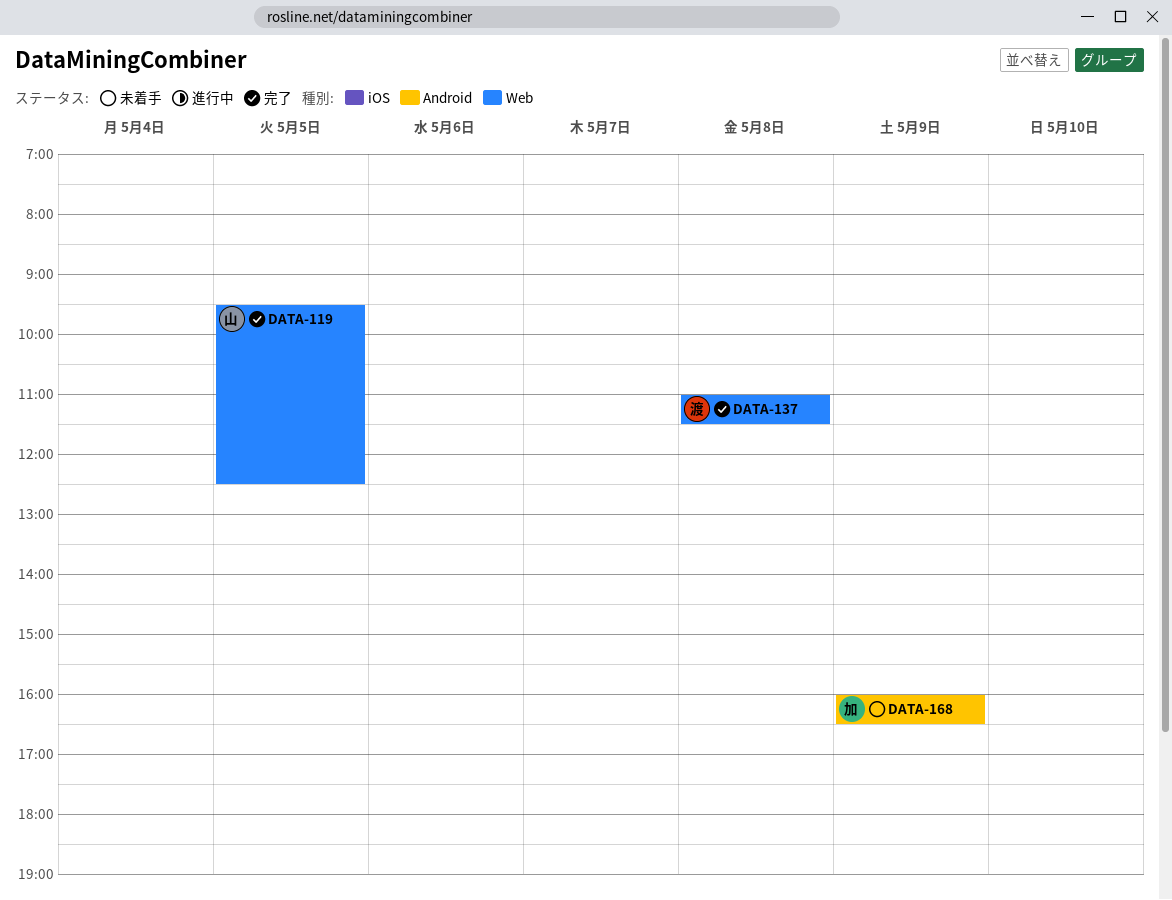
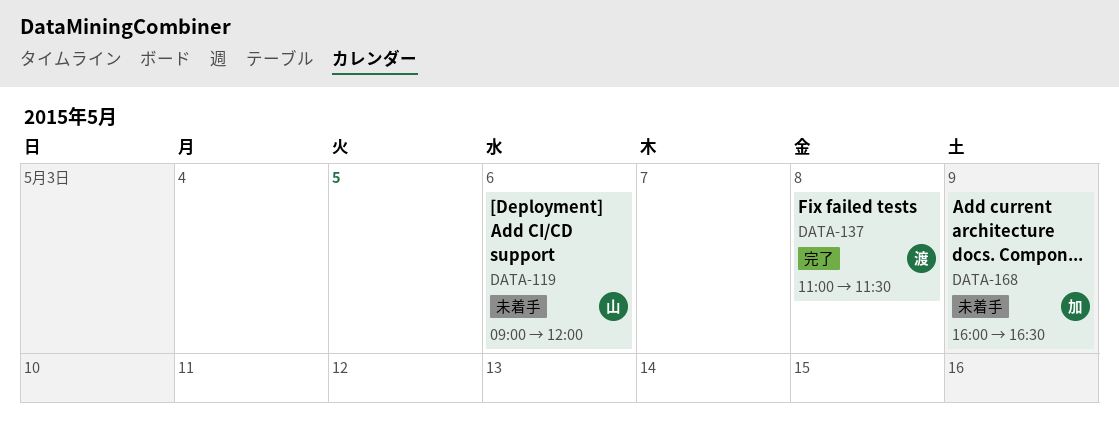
DATA-119, status: 完了 -> 未着手
DATA-119, day: May 5 -> May 6
DATA-119, begins: 09:30 -> 09:00
DATA-119, ends: 12:30 -> 12:00

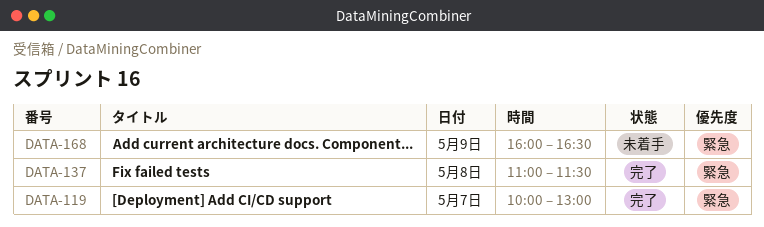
DATA-119, status: 未着手 -> 完了
DATA-119, day: May 6 -> May 7
DATA-119, begins: 09:00 -> 10:00
DATA-119, ends: 12:00 -> 13:00

